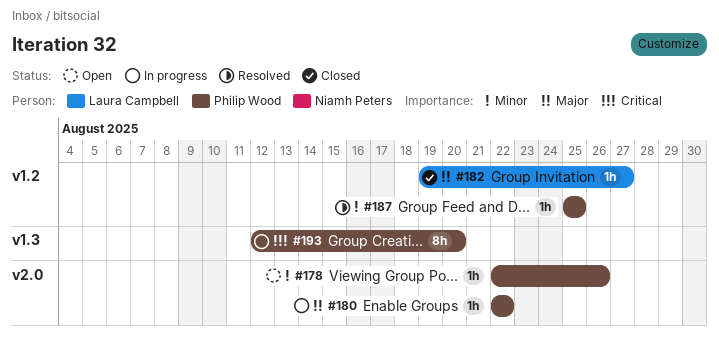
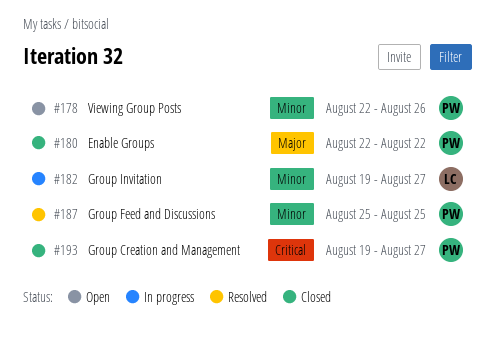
#180, status: In progress -> Closed
#182, status: Closed -> In progress
#182, priority: Major -> Minor
#193, status: In progress -> Closed
#193, start: Aug 12 -> Aug 19
#193, due: Aug 20 -> Aug 27

